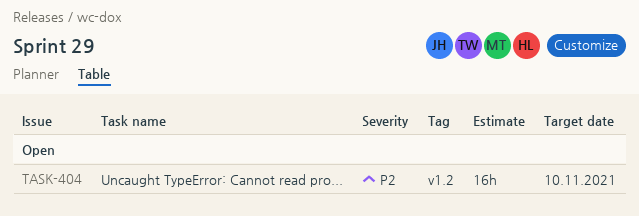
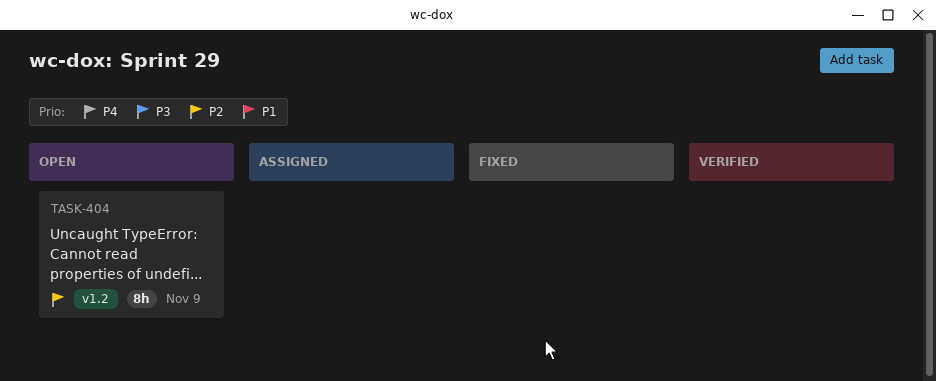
TASK-404, estimate: 16h -> 8h
TASK-404, due: Nov 10 -> Nov 9

